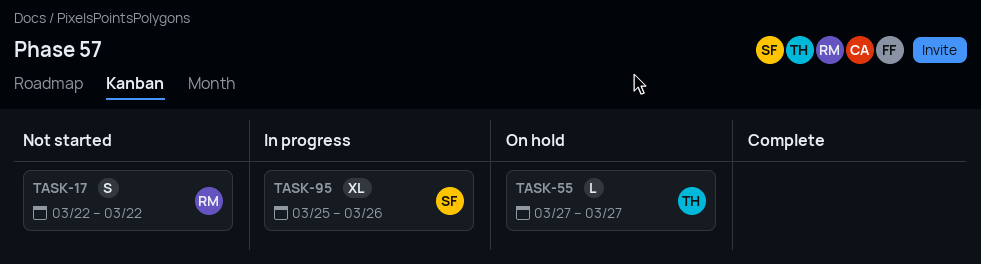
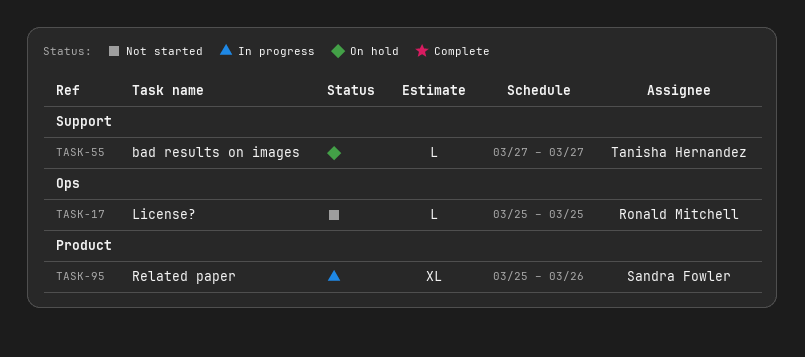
TASK-17, estimate: S -> L
TASK-17, start: Mar 22 -> Mar 25
TASK-17, due: Mar 22 -> Mar 25

